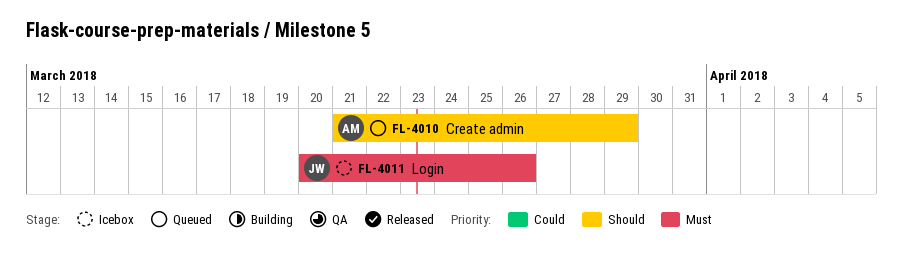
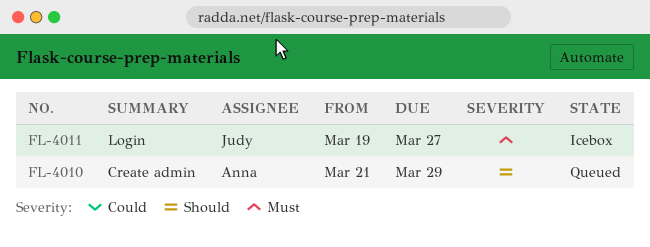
FL-4011, start: Mar 20 -> Mar 19
FL-4011, due: Mar 26 -> Mar 27

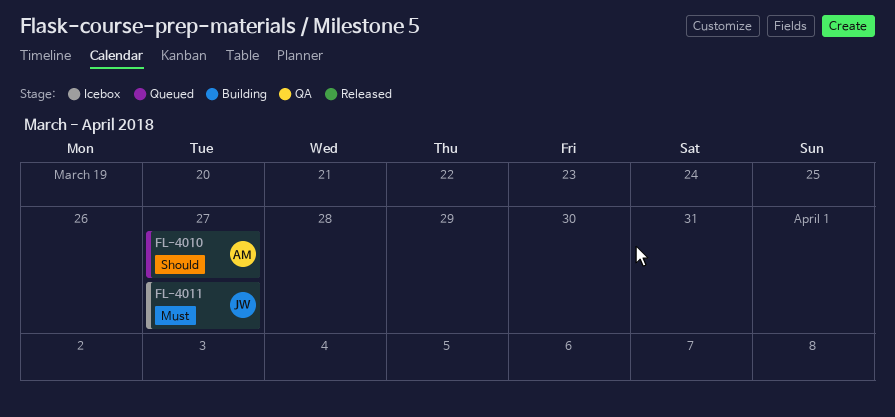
FL-4010, due: Mar 29 -> Mar 27

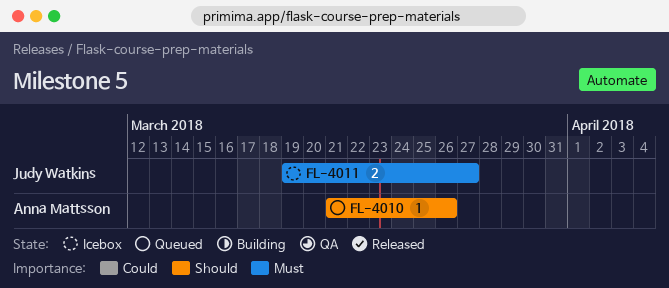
FL-4010, due: Mar 27 -> Mar 26

